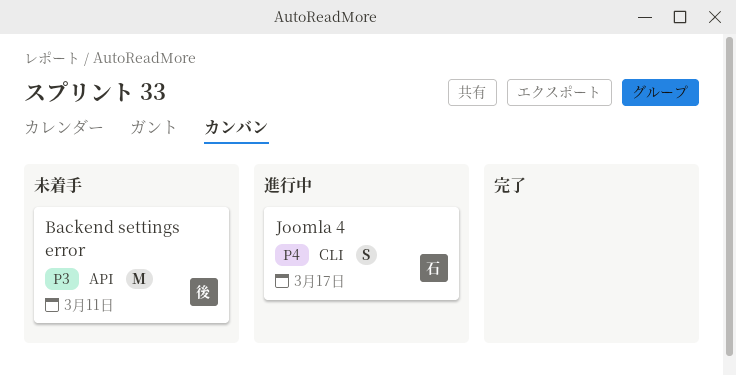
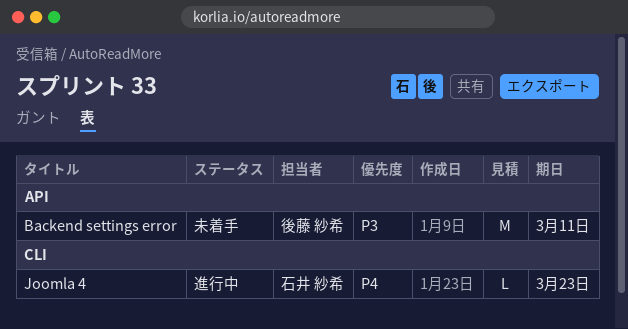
Joomla 4, estimate: S -> L
Joomla 4, due: Mar 17 -> Mar 23

